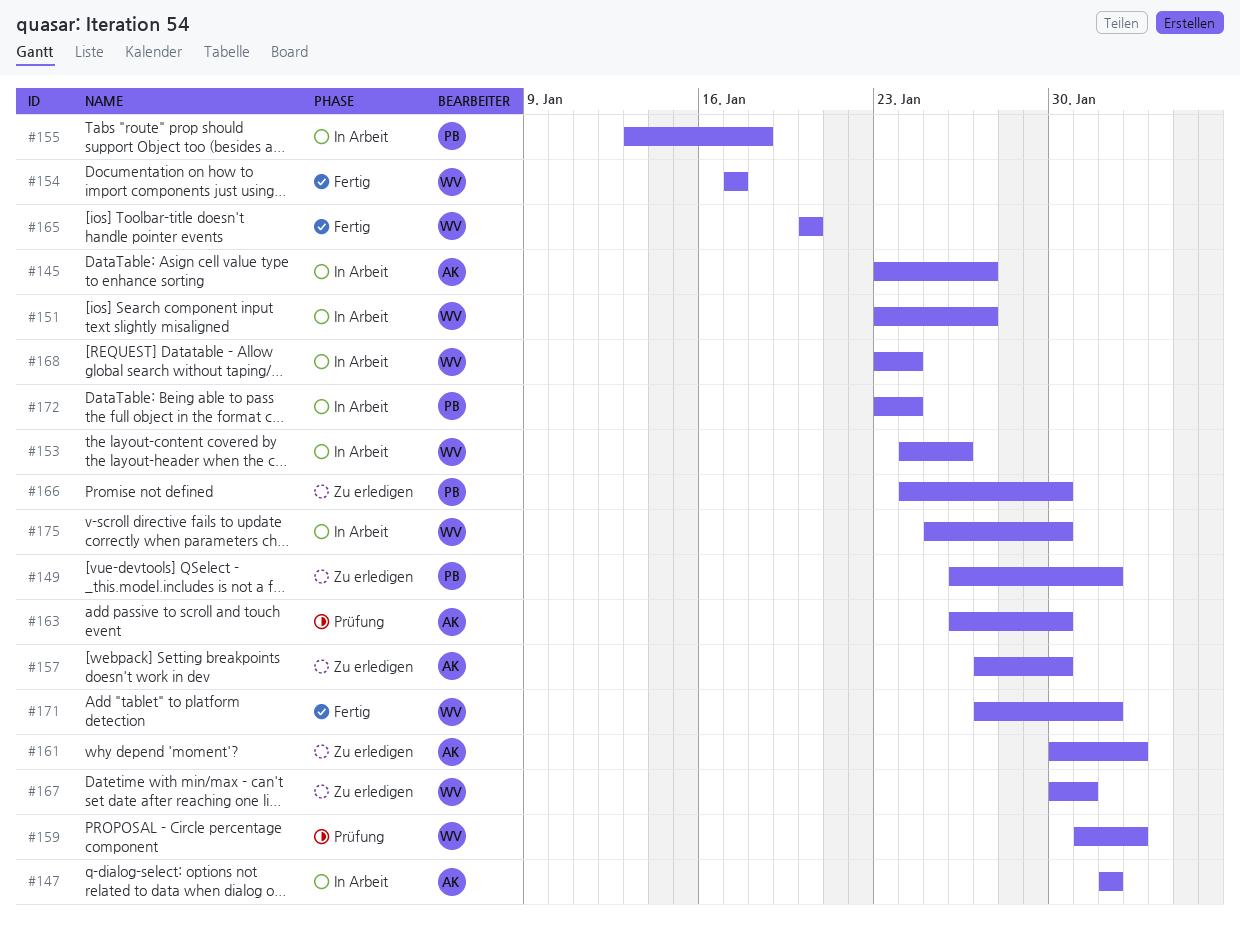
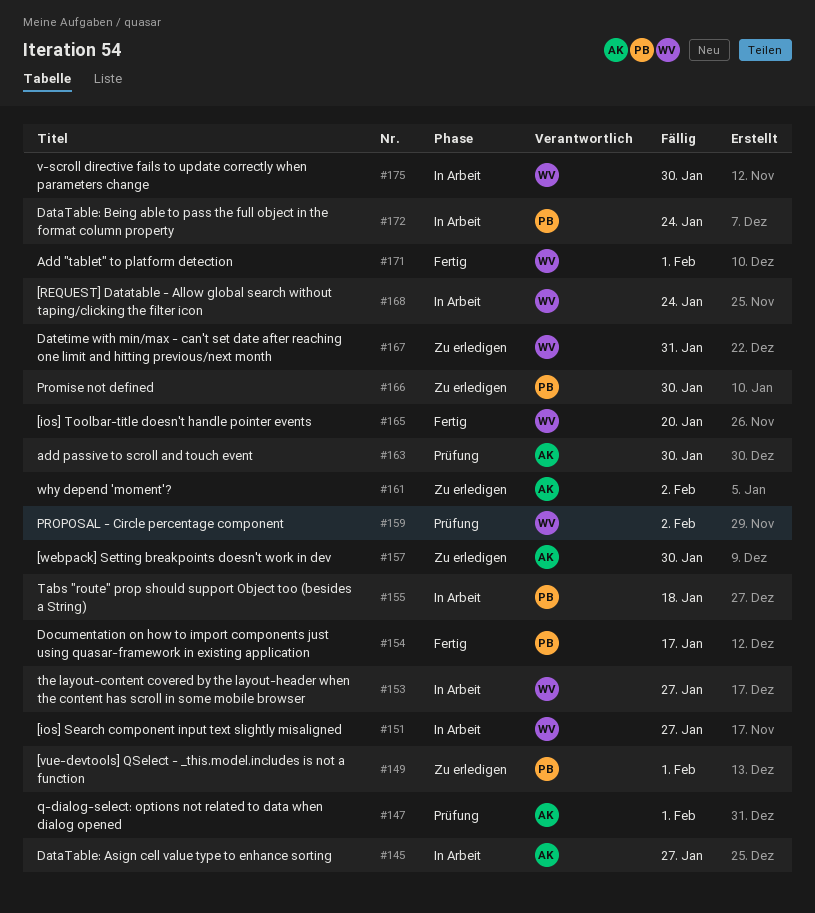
#147, status: In Arbeit -> Prüfung
#153, due: Jan 26 -> Jan 27
#154, owner: WV -> PB

